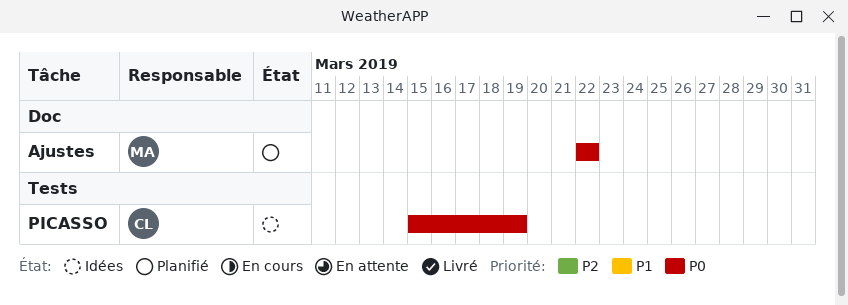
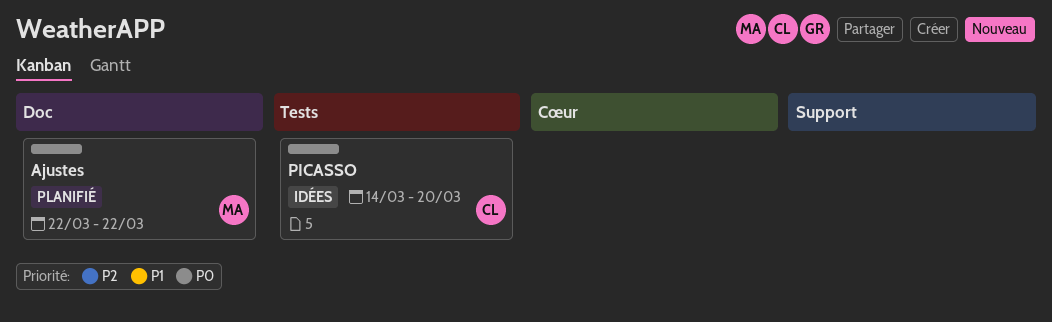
PICASSO, start: Mar 15 -> Mar 14
PICASSO, due: Mar 19 -> Mar 20

